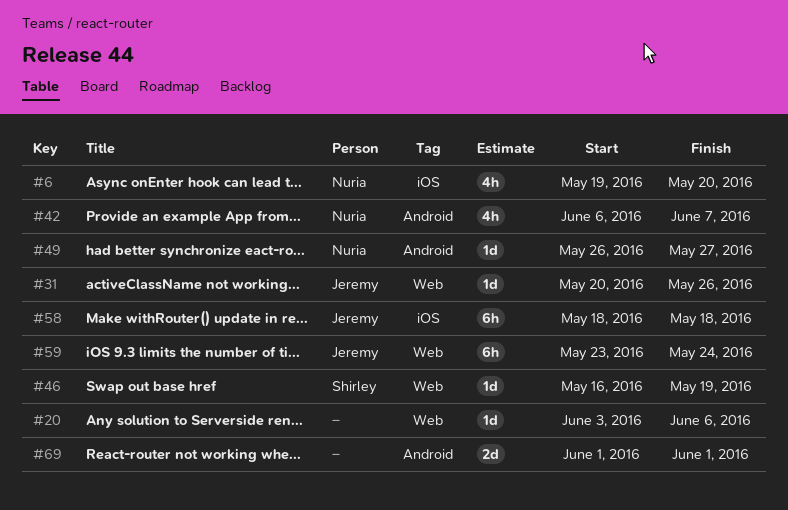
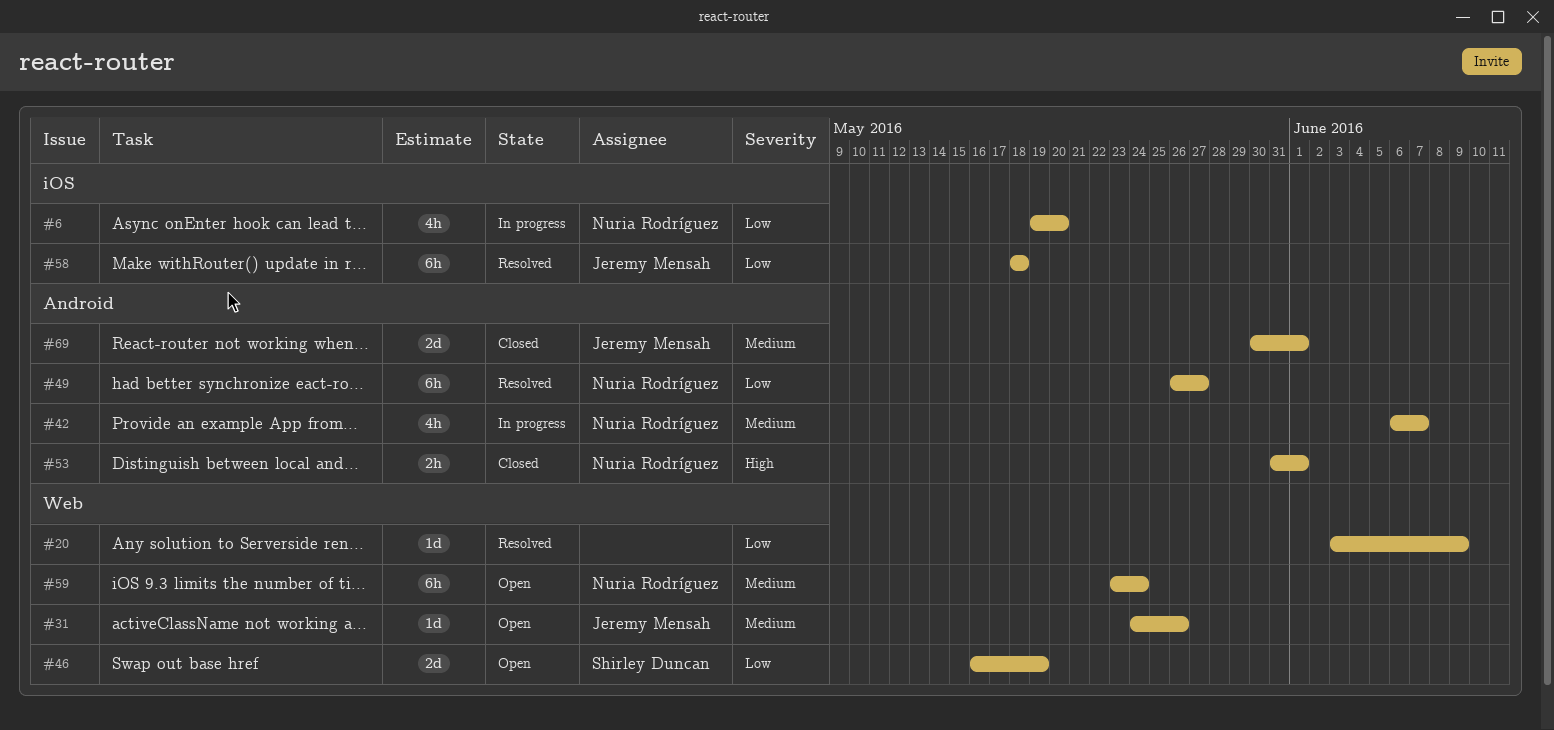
#20, due: Jun 6 -> Jun 9
#31, start: May 20 -> May 24
#46, estimate: 1d -> 2d
#49, estimate: 1d -> 6h
#53: none -> present
#59, owner: Jeremy Mensah -> Nuria Rodríguez
#69, owner: none -> Jeremy Mensah
#69, start: Jun 1 -> May 30

